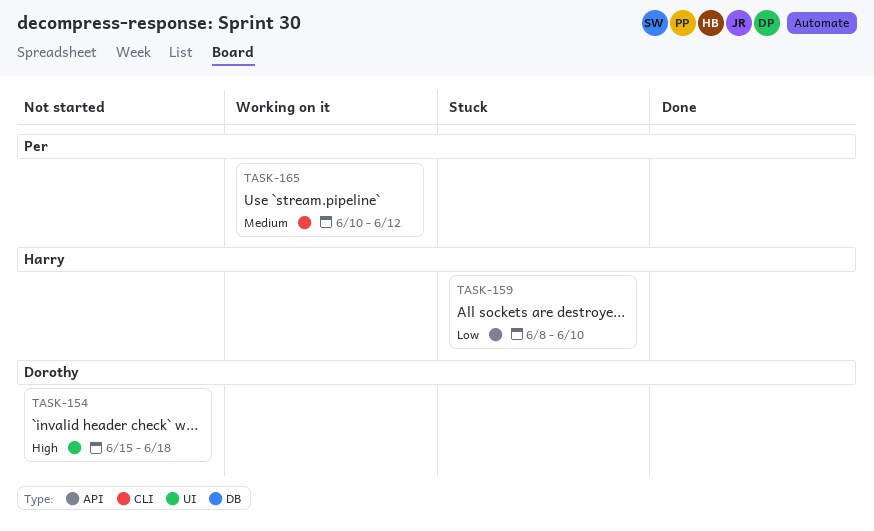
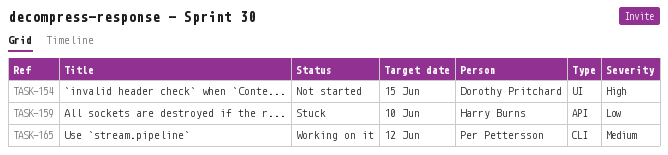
TASK-154, due: Jun 18 -> Jun 15

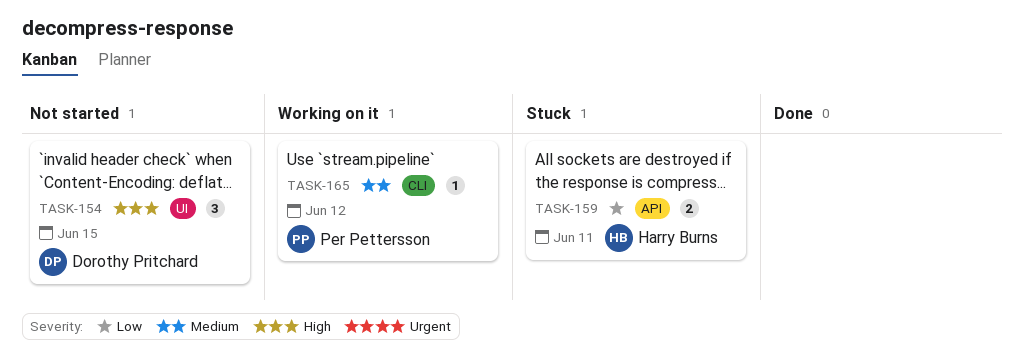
TASK-159, due: Jun 10 -> Jun 11

